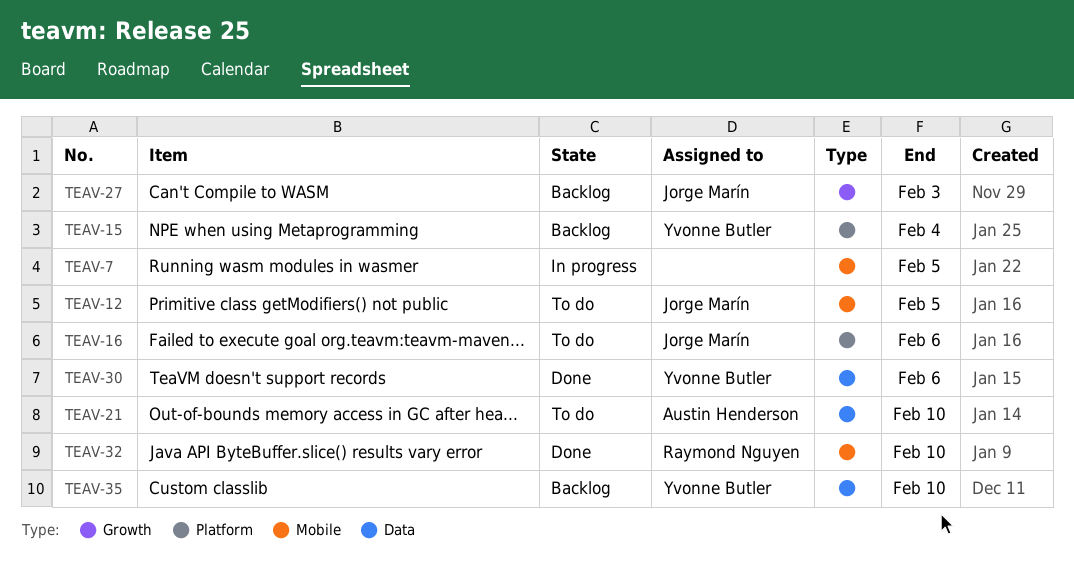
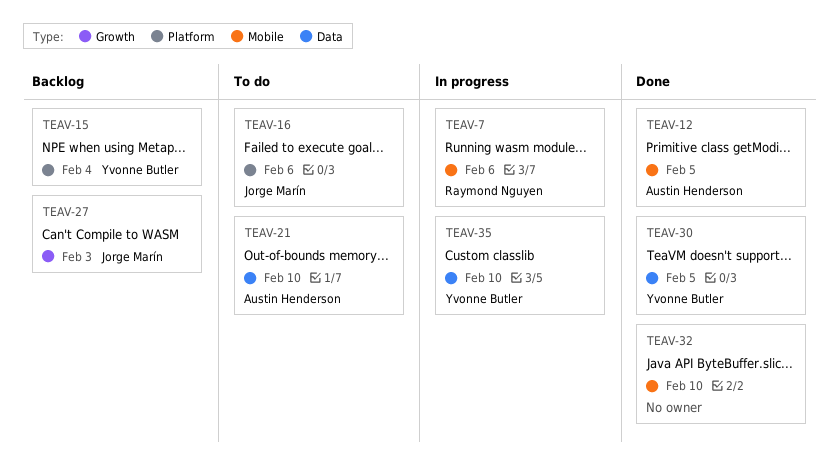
TEAV-7, owner: none -> Raymond Nguyen
TEAV-7, due: Feb 5 -> Feb 6
TEAV-12, status: To do -> Done
TEAV-12, owner: Jorge Marín -> Austin Henderson
TEAV-30, due: Feb 6 -> Feb 5
TEAV-32, owner: Raymond Nguyen -> none
TEAV-35, status: Backlog -> In progress

